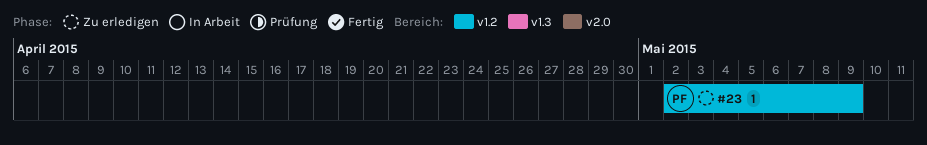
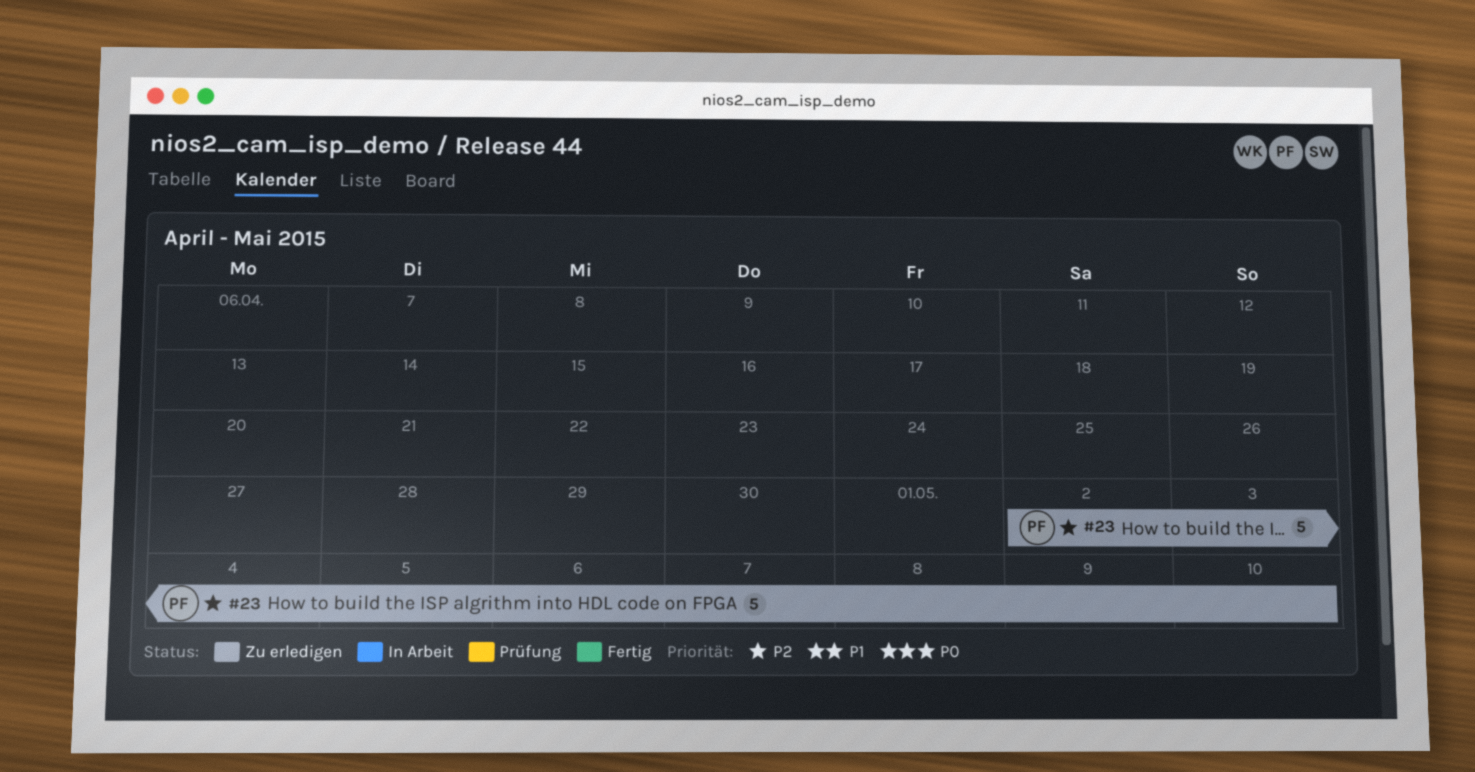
#23, estimate: 1 -> 5
#23, due: May 9 -> May 10

